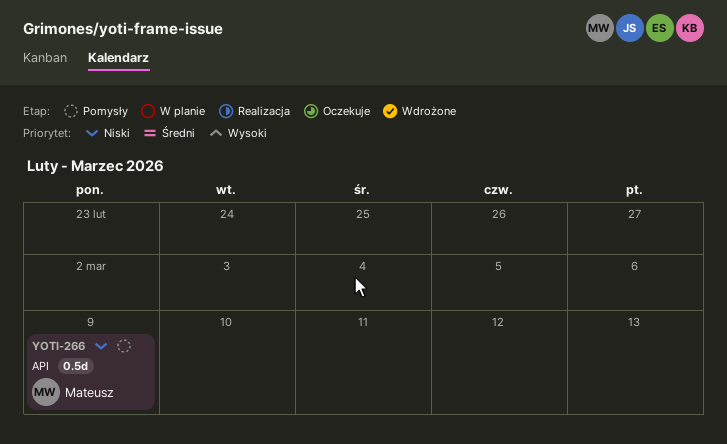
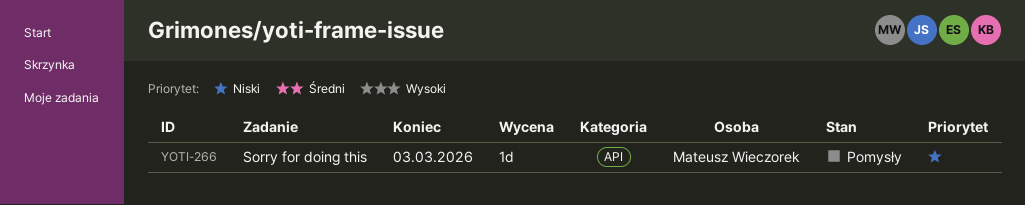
YOTI-266, estimate: 0.5d -> 1d
YOTI-266, due: Mar 9 -> Mar 3

